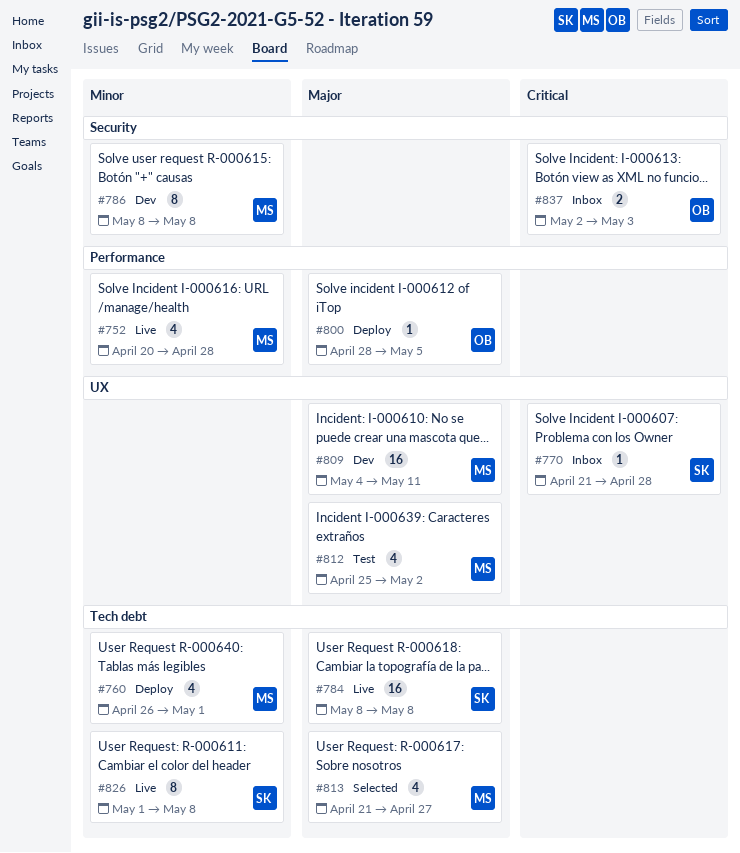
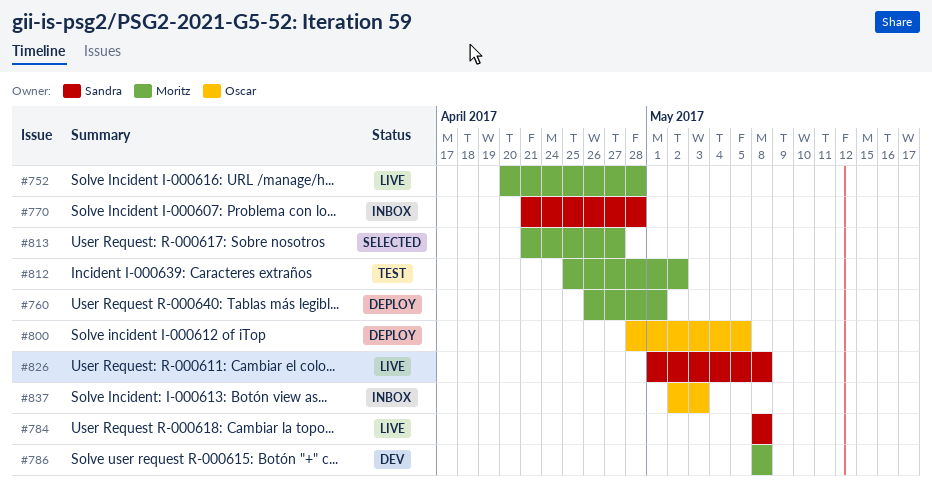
#809: present -> none

